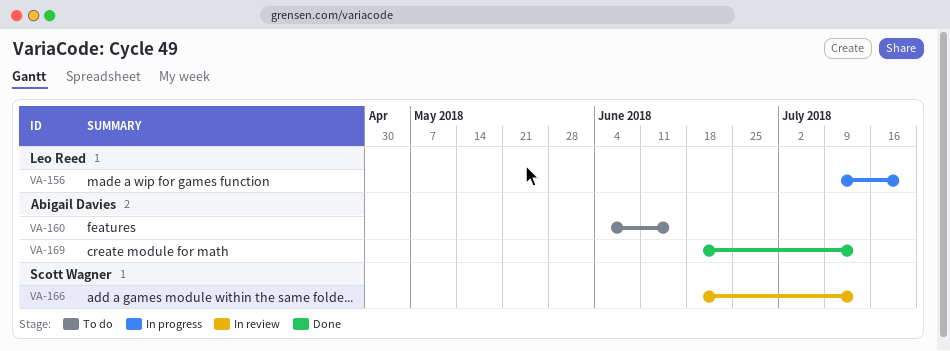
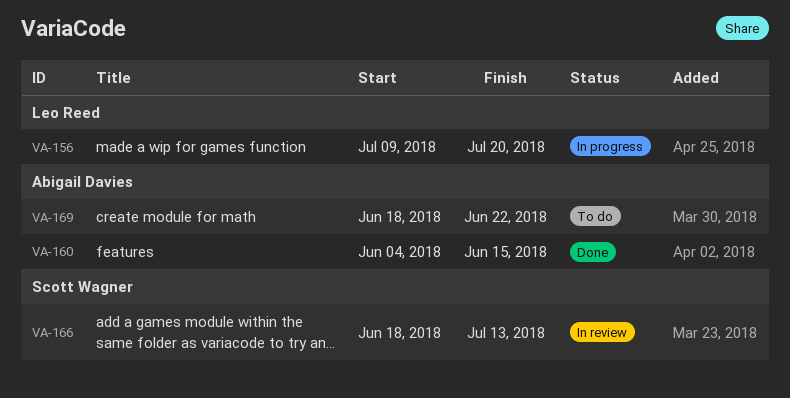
VA-160, status: To do -> Done
VA-169, status: Done -> To do
VA-169, due: Jul 13 -> Jun 22

